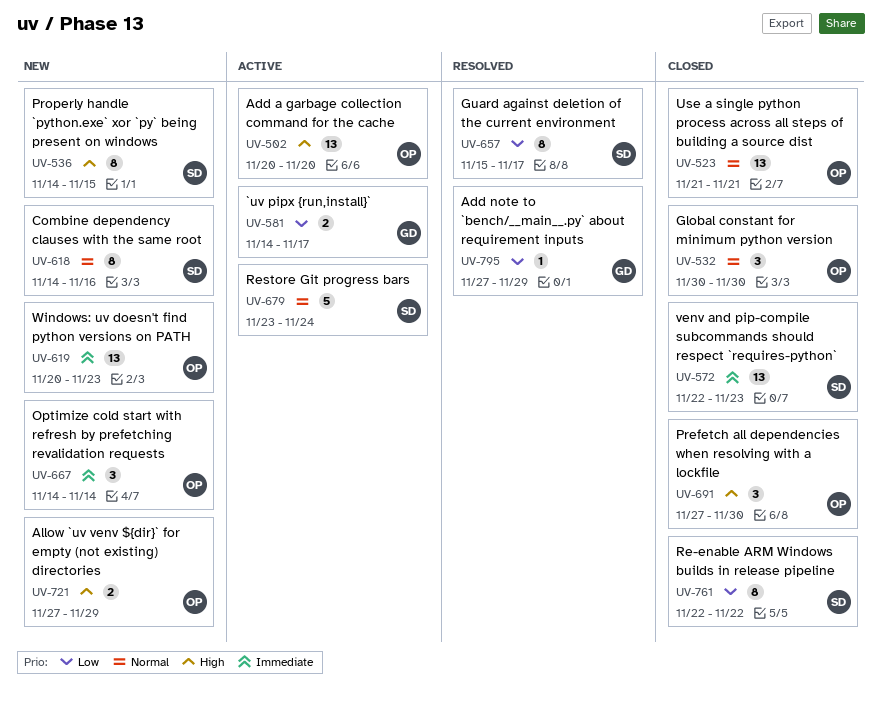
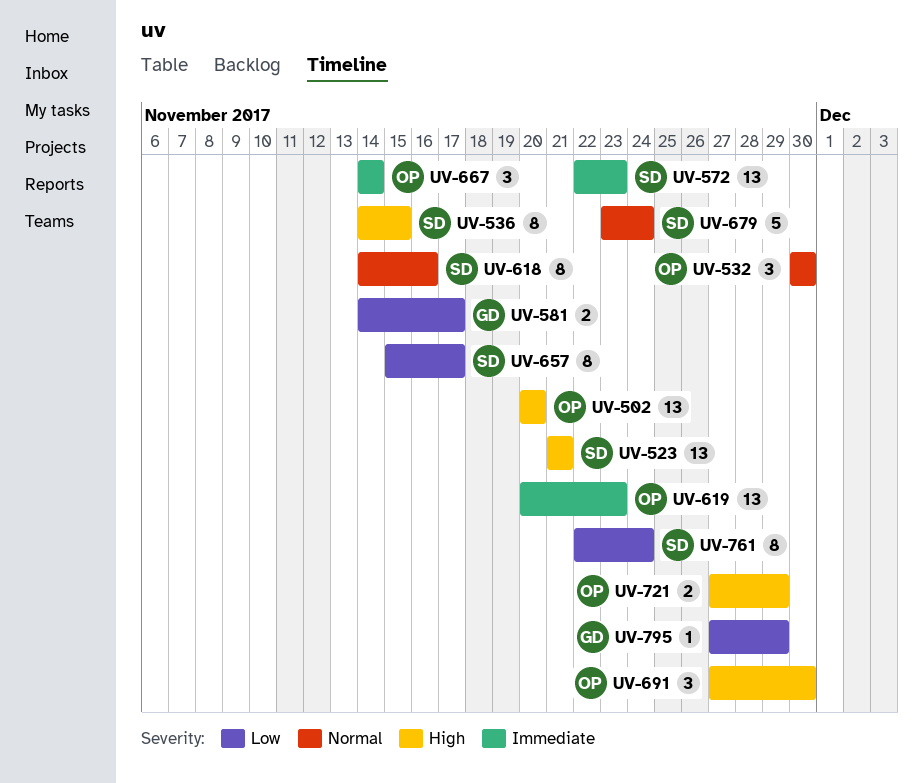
UV-523, owner: OP -> SD
UV-523, priority: Normal -> High
UV-761, due: Nov 22 -> Nov 24

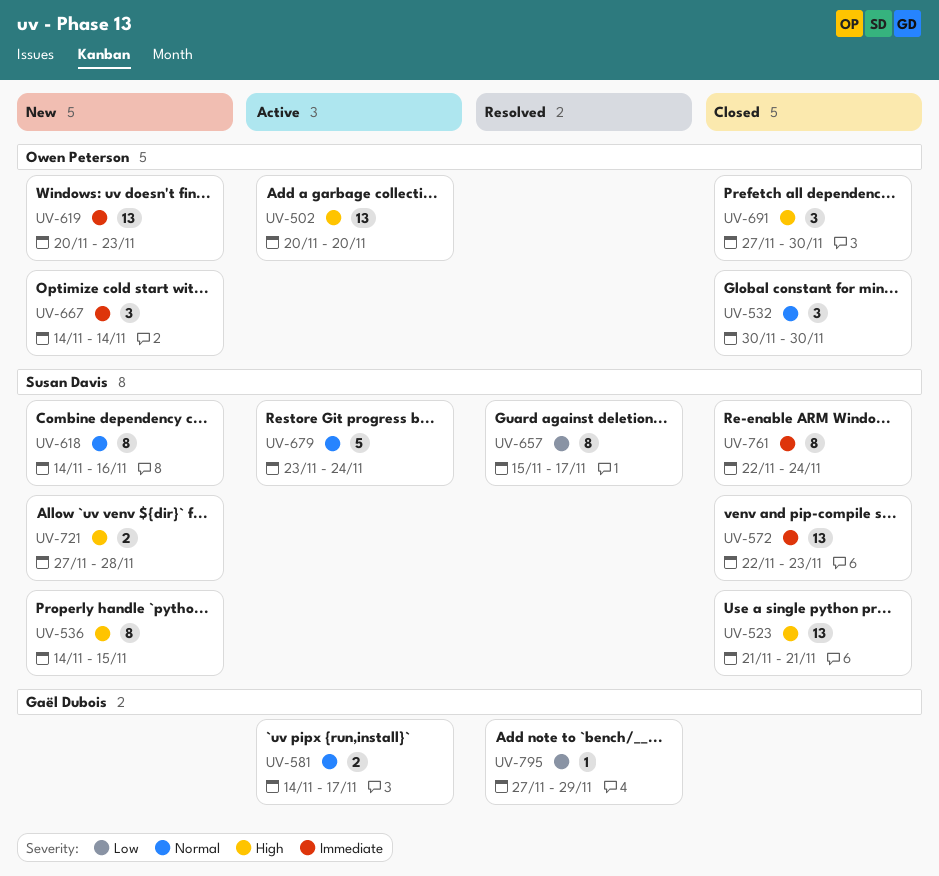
UV-581, priority: Low -> Normal
UV-721, owner: Owen Peterson -> Susan Davis
UV-721, due: Nov 29 -> Nov 28
UV-761, priority: Low -> Immediate

